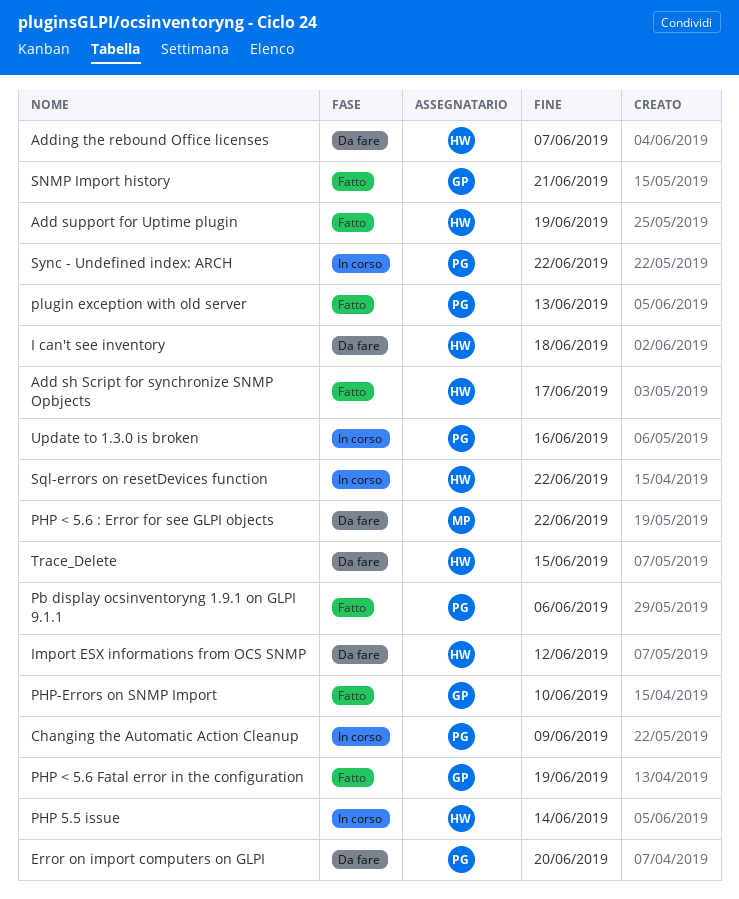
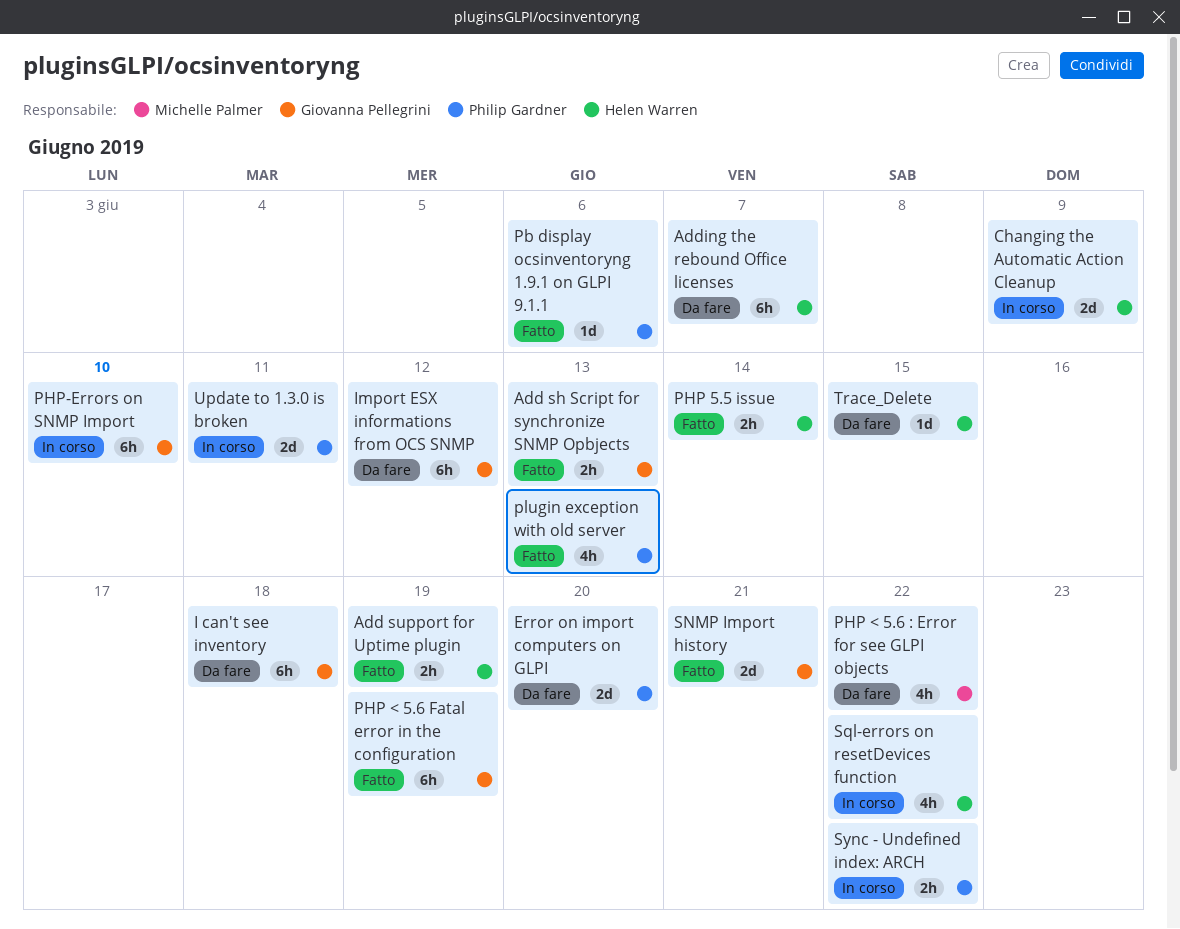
Add sh Script for synchronize SNMP Opbjects, owner: Helen Warren -> Giovanna Pellegrini
Add sh Script for synchronize SNMP Opbjects, due: Jun 17 -> Jun 13
Changing the Automatic Action Cleanup, owner: Philip Gardner -> Helen Warren
I can't see inventory, owner: Helen Warren -> Giovanna Pellegrini
Import ESX informations from OCS SNMP, owner: Helen Warren -> Giovanna Pellegrini
PHP 5.5 issue, status: In corso -> Fatto
PHP-Errors on SNMP Import, status: Fatto -> In corso
Update to 1.3.0 is broken, due: Jun 16 -> Jun 11

